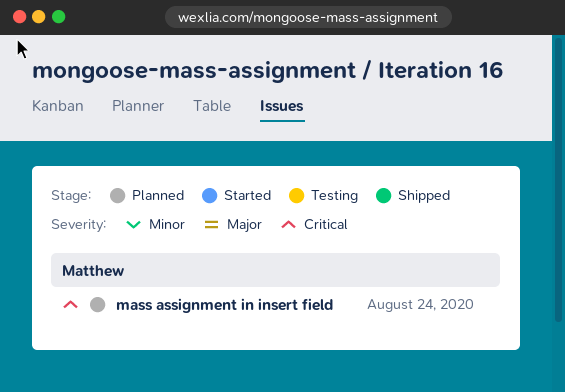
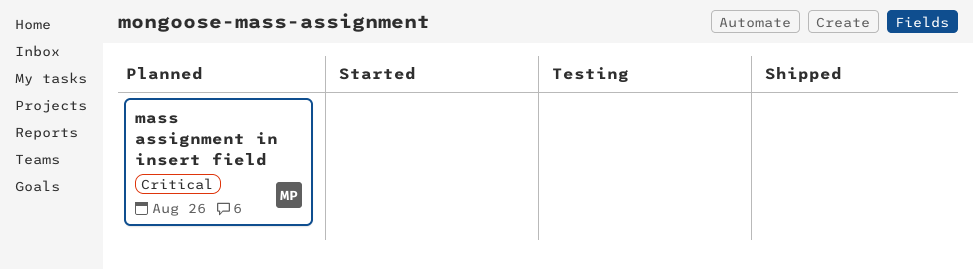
mass assignment in insert field, due: Aug 24 -> Aug 26

